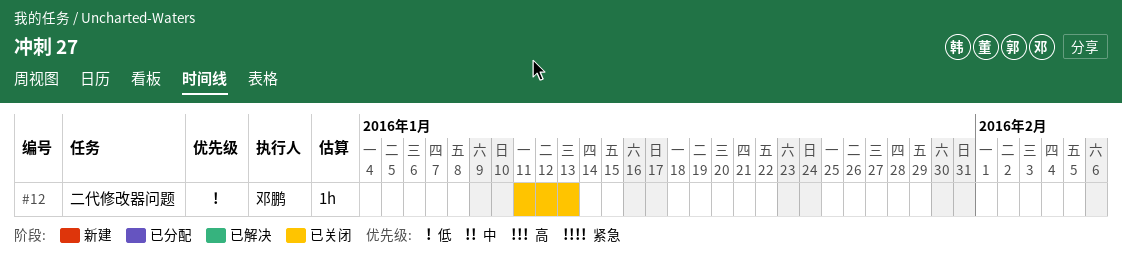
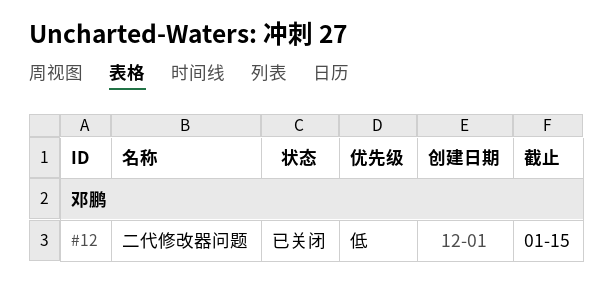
#12, due: Jan 13 -> Jan 15

